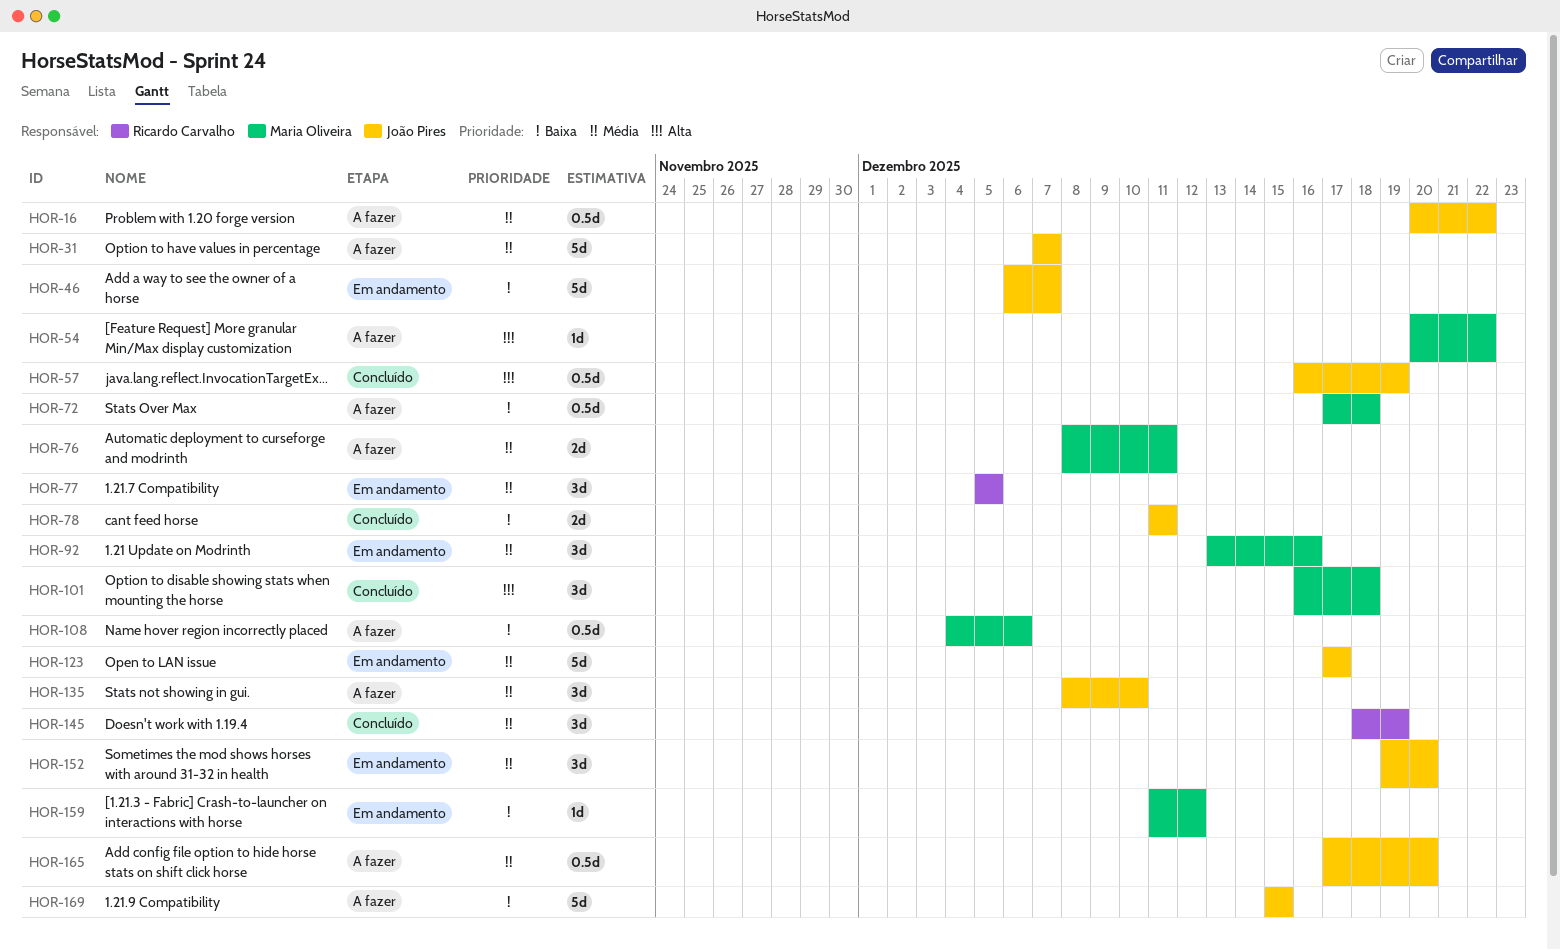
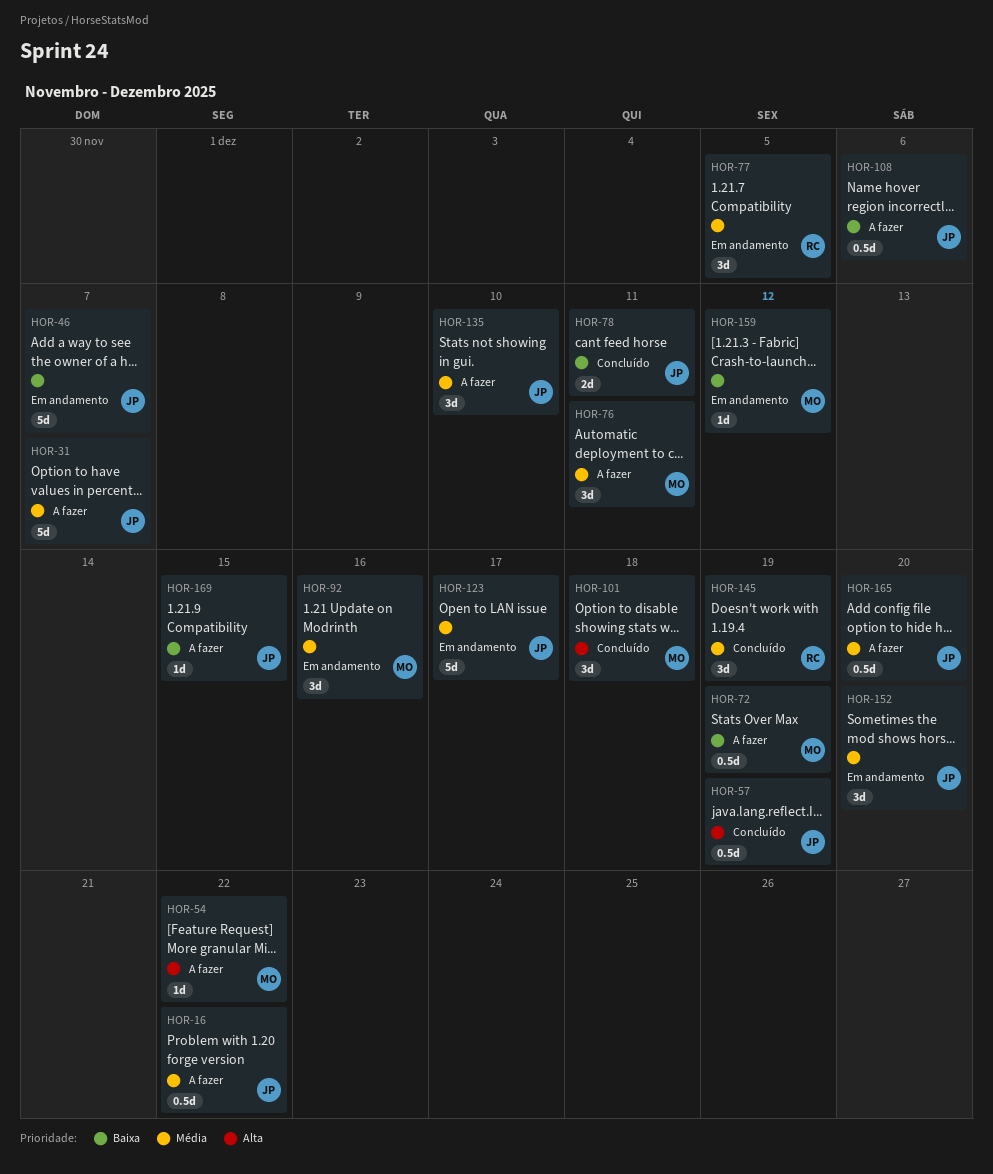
HOR-72, due: Dec 18 -> Dec 19
HOR-76, estimate: 2d -> 3d
HOR-108, owner: Maria Oliveira -> João Pires
HOR-169, estimate: 5d -> 1d

